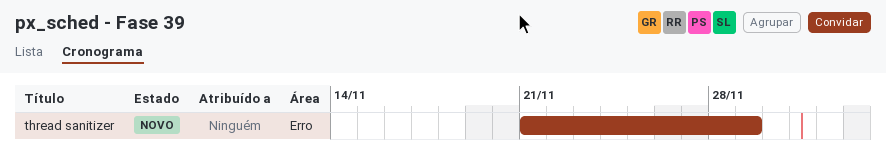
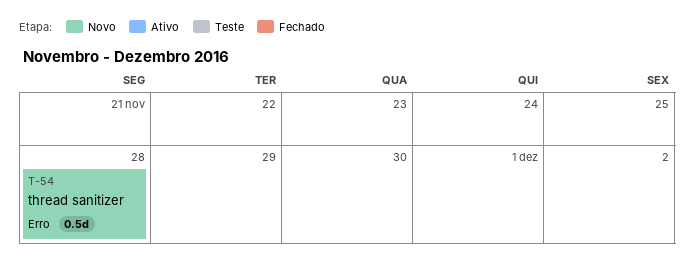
thread sanitizer, due: Nov 29 -> Nov 28

